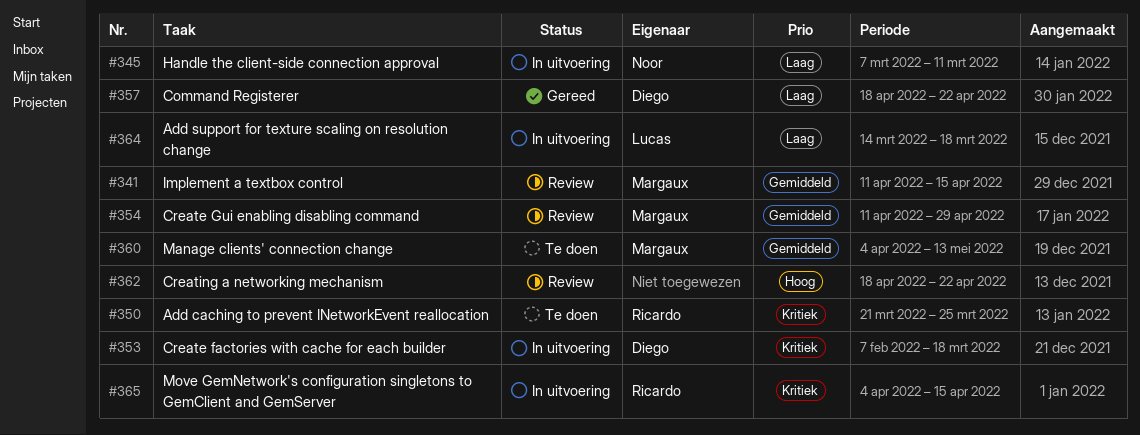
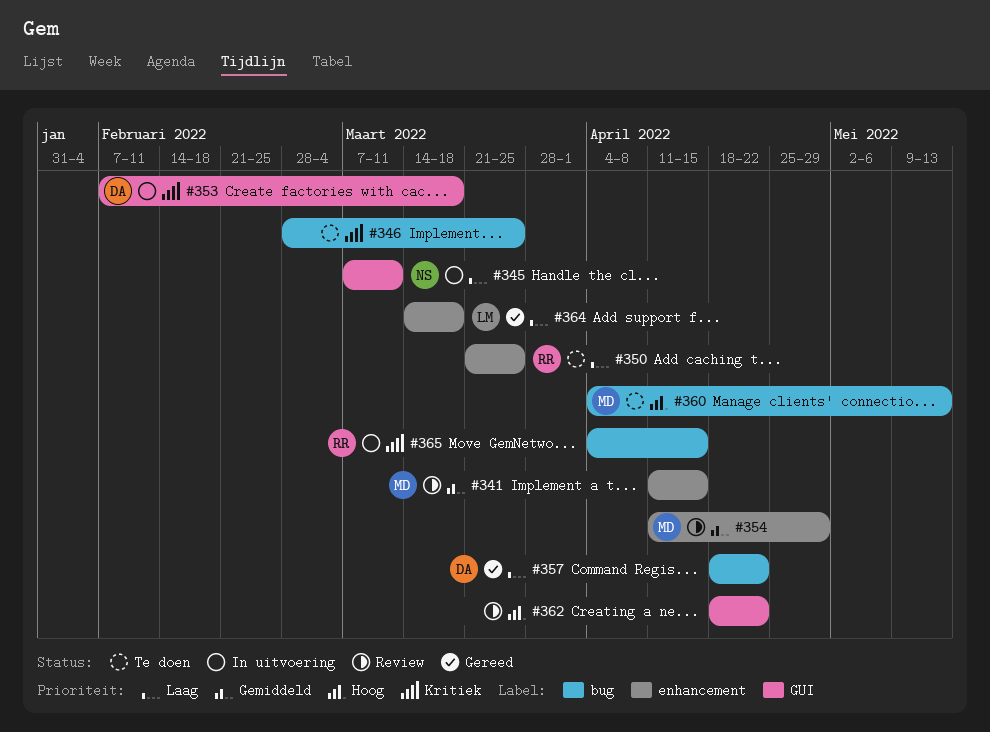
#346: none -> present
#350, priority: Kritiek -> Laag
#360, priority: Gemiddeld -> Hoog
#364, status: In uitvoering -> Gereed

